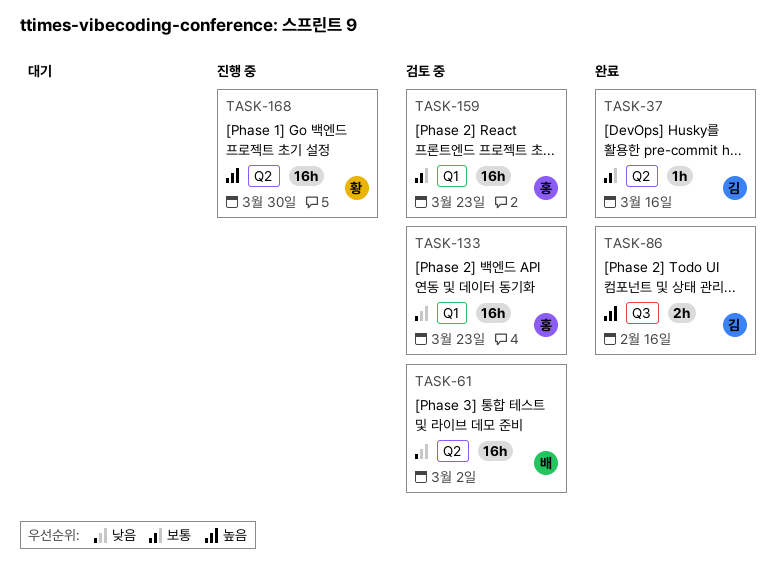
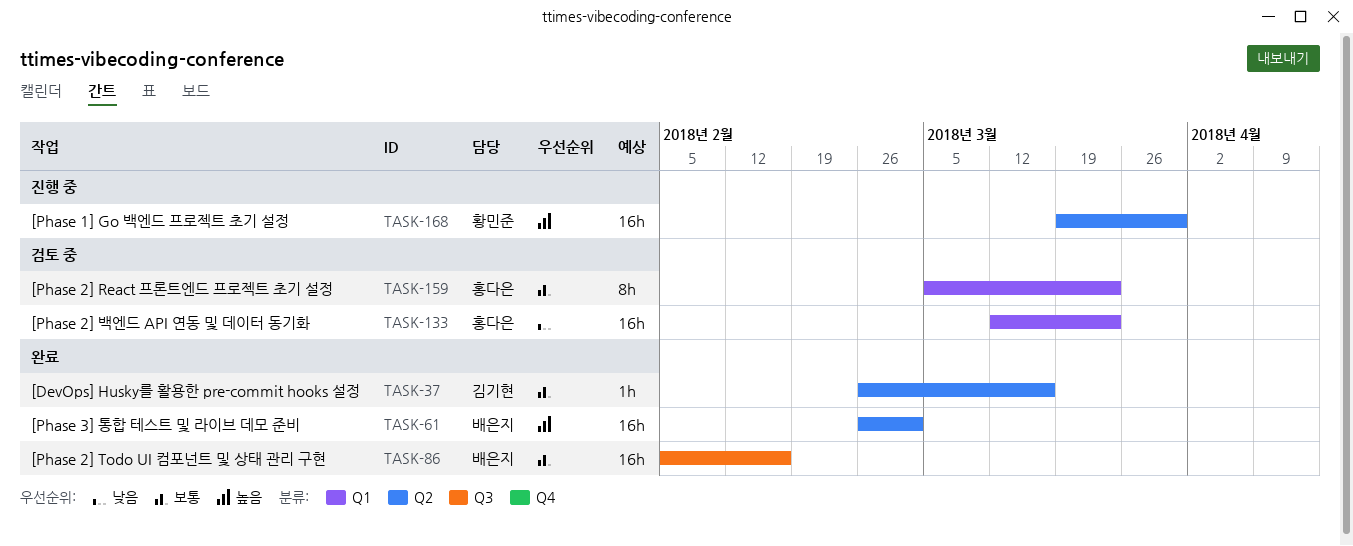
TASK-61, status: 검토 중 -> 완료
TASK-61, priority: 낮음 -> 높음
TASK-86, owner: 김기현 -> 배은지
TASK-86, priority: 높음 -> 보통
TASK-86, estimate: 2h -> 16h
TASK-159, estimate: 16h -> 8h

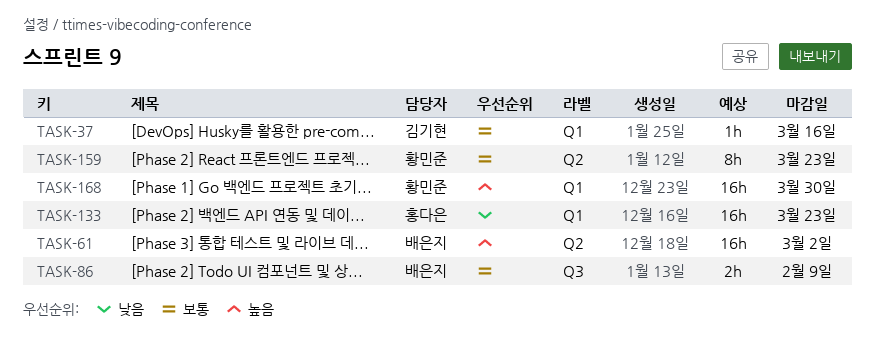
TASK-37, label: Q2 -> Q1
TASK-86, estimate: 16h -> 2h
TASK-86, due: Feb 16 -> Feb 9
TASK-159, owner: 홍다은 -> 황민준
TASK-159, label: Q1 -> Q2
TASK-168, label: Q2 -> Q1

